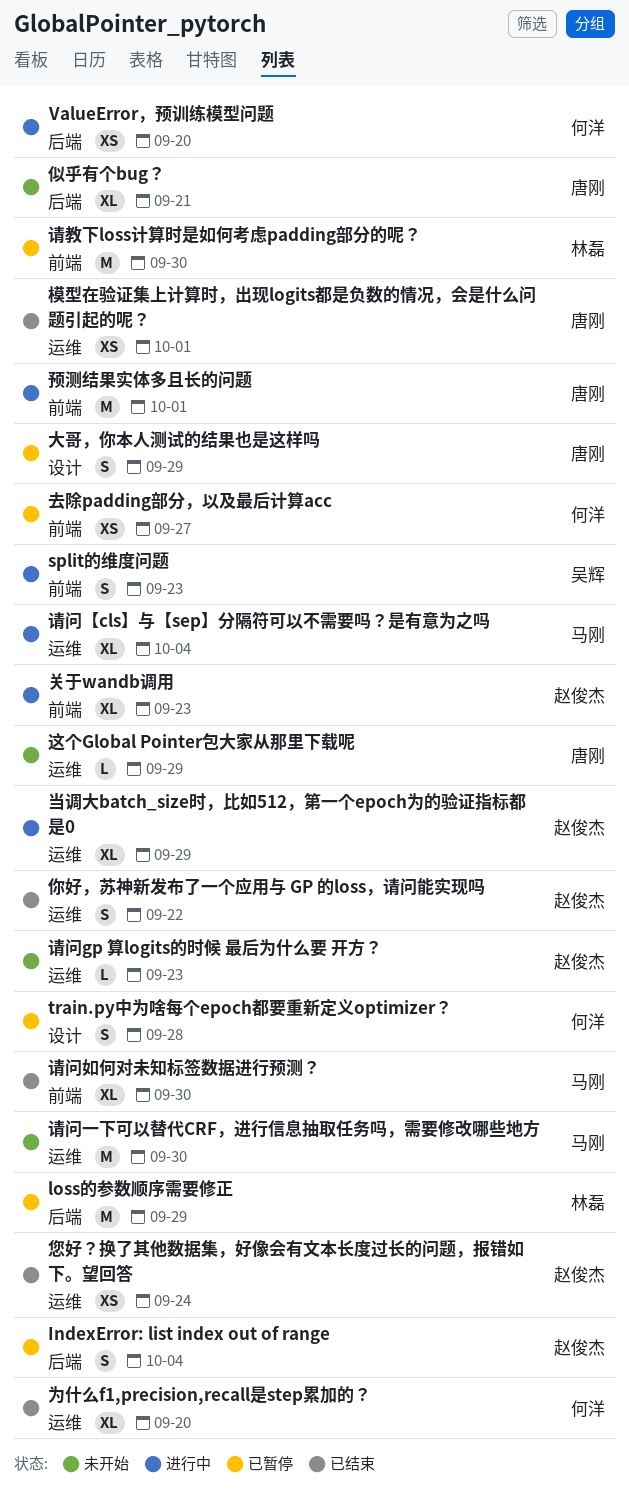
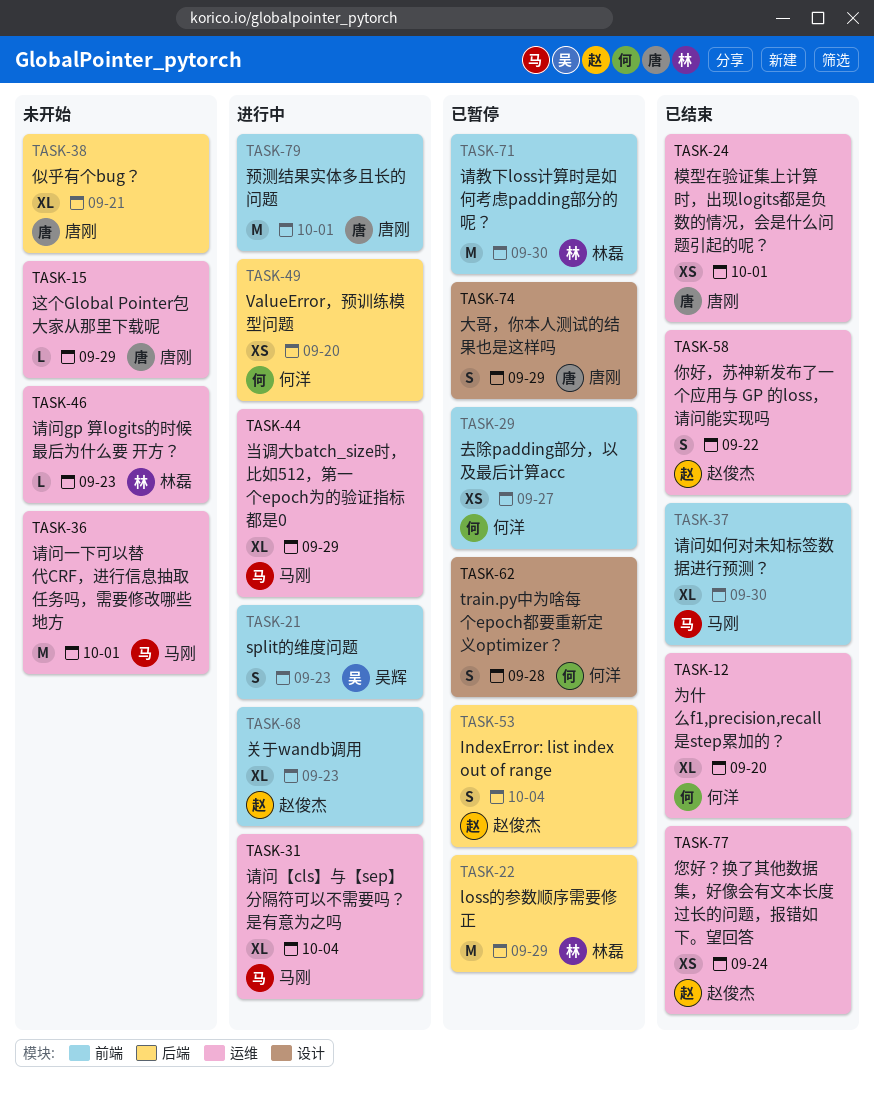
当调大batch_size时，比如512，第一个epoch为的验证指标都是0, owner: 赵俊杰 -> 马刚
请问gp 算logits的时候 最后为什么要 开方？, owner: 赵俊杰 -> 林磊
请问一下可以替代CRF，进行信息抽取任务吗，需要修改哪些地方, due: Sep 30 -> Oct 1

